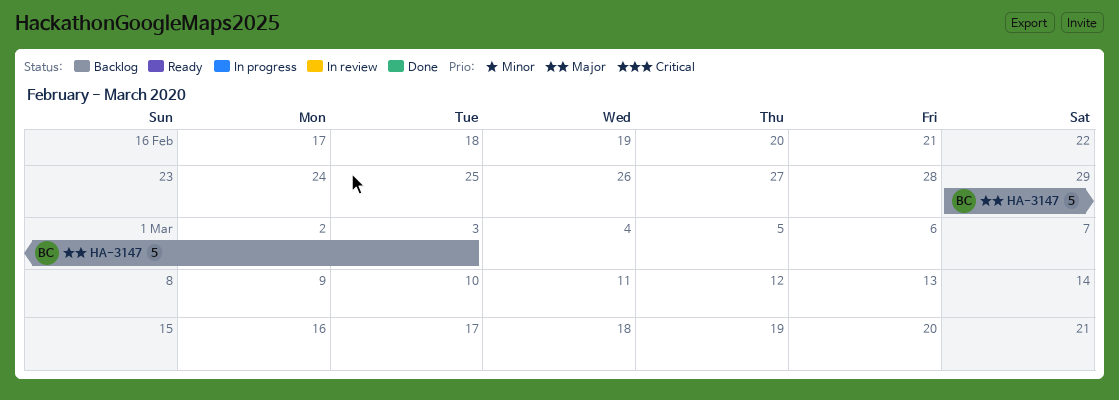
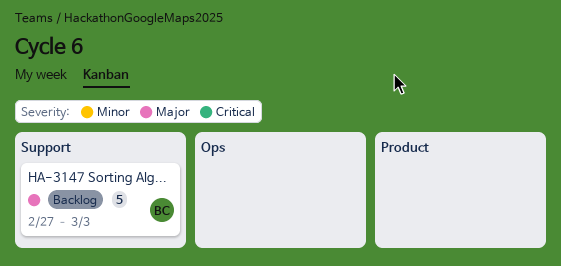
HA-3147, start: Feb 29 -> Feb 27

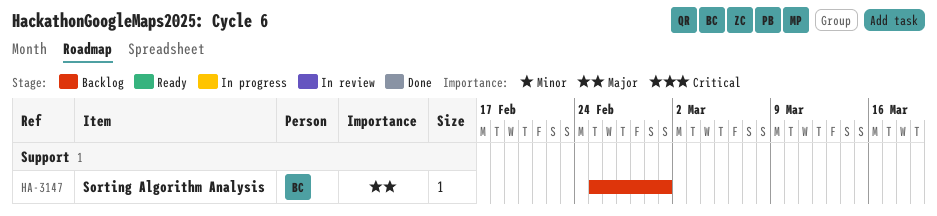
HA-3147, estimate: 5 -> 1
HA-3147, start: Feb 27 -> Feb 25
HA-3147, due: Mar 3 -> Mar 1

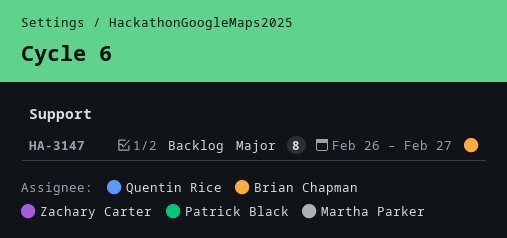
HA-3147, estimate: 1 -> 8
HA-3147, start: Feb 25 -> Feb 26
HA-3147, due: Mar 1 -> Feb 27

